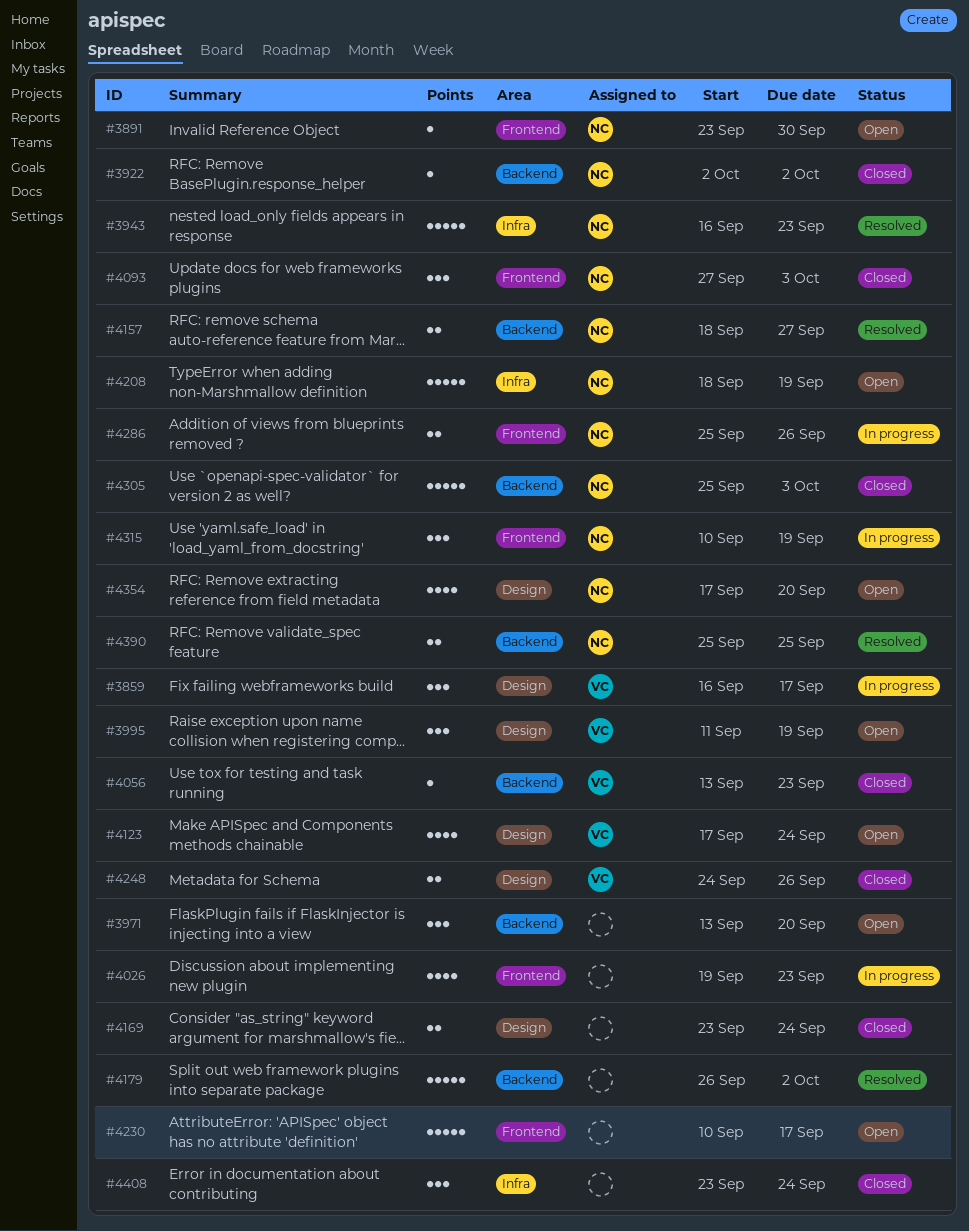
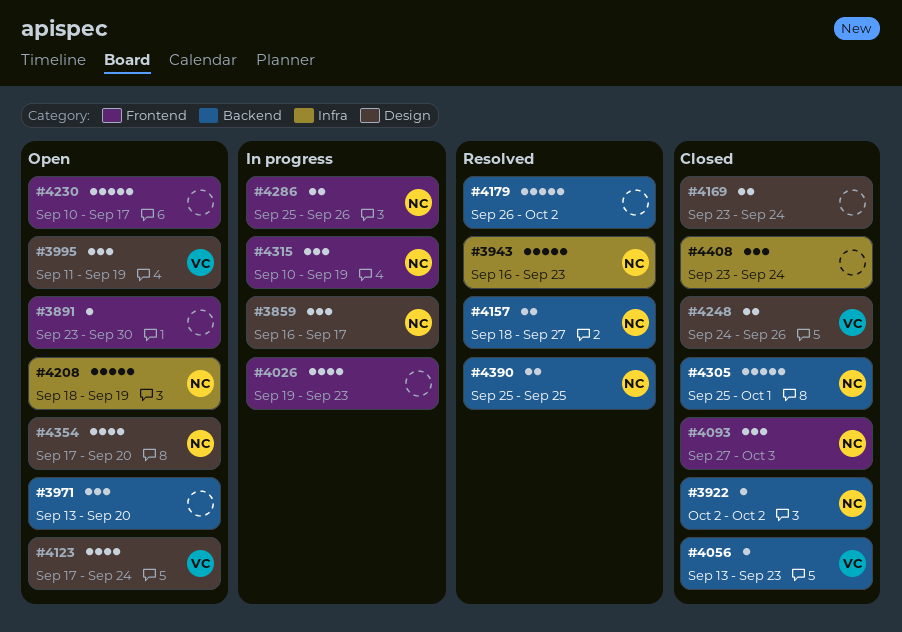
#3859, owner: VC -> NC
#3891, owner: NC -> none
#4305, due: Oct 3 -> Oct 1

